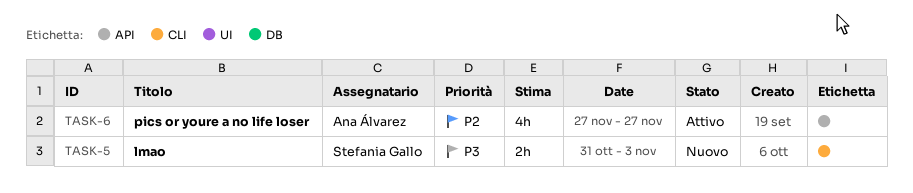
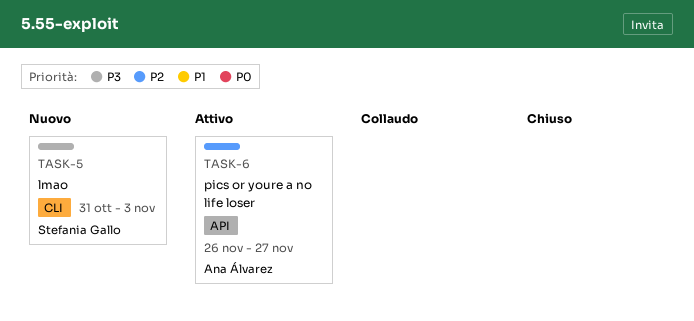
TASK-6, start: Nov 27 -> Nov 26

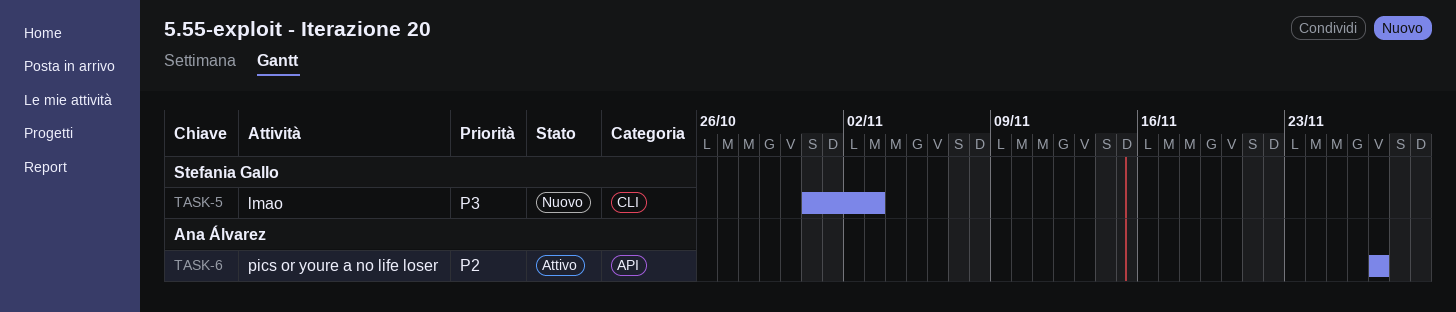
TASK-6, start: Nov 26 -> Nov 27

